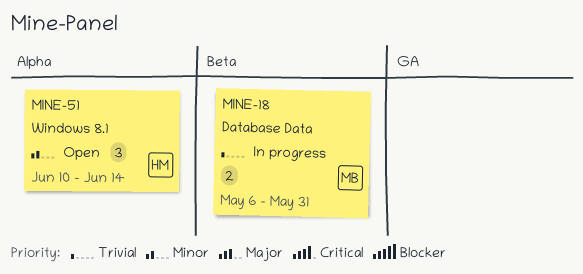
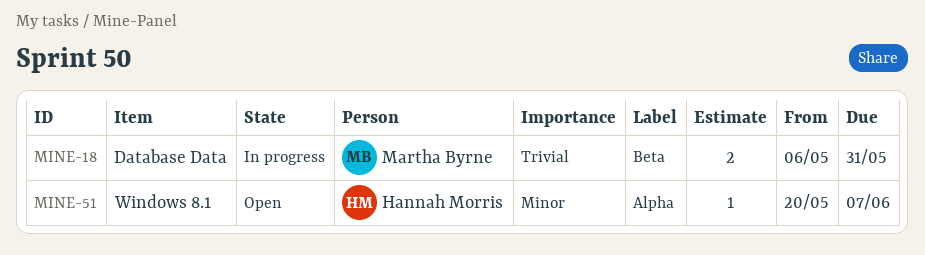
MINE-51, estimate: 3 -> 1
MINE-51, start: Jun 10 -> May 20
MINE-51, due: Jun 14 -> Jun 7

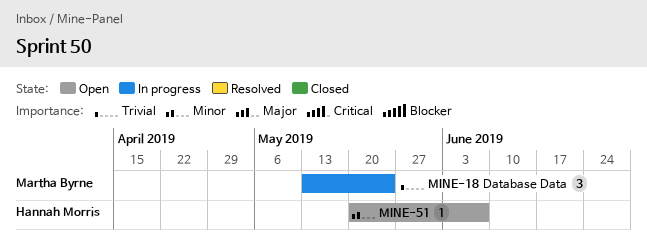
MINE-18, estimate: 2 -> 3
MINE-18, start: May 6 -> May 13
MINE-18, due: May 31 -> May 24

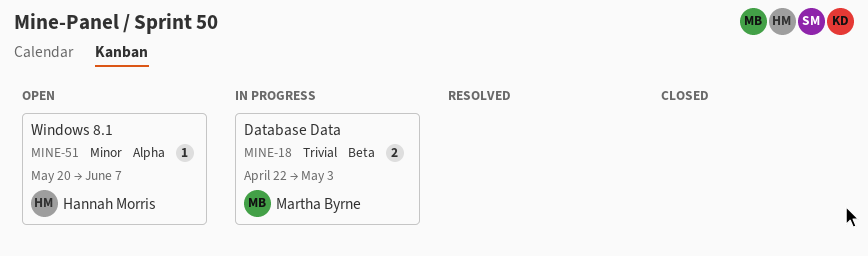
MINE-18, estimate: 3 -> 2
MINE-18, start: May 13 -> Apr 22
MINE-18, due: May 24 -> May 3

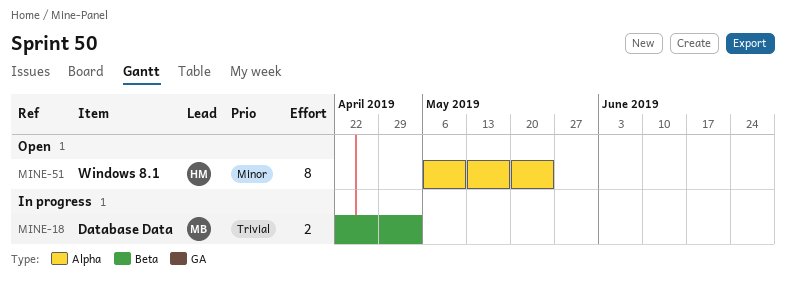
MINE-51, estimate: 1 -> 8
MINE-51, start: May 20 -> May 6
MINE-51, due: Jun 7 -> May 24

